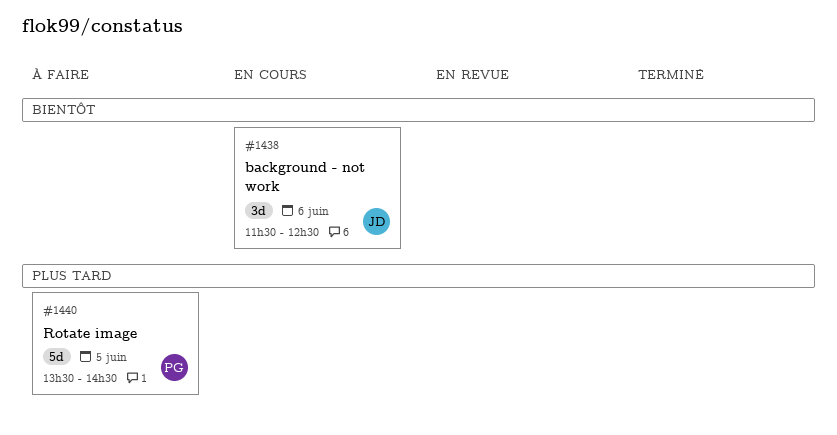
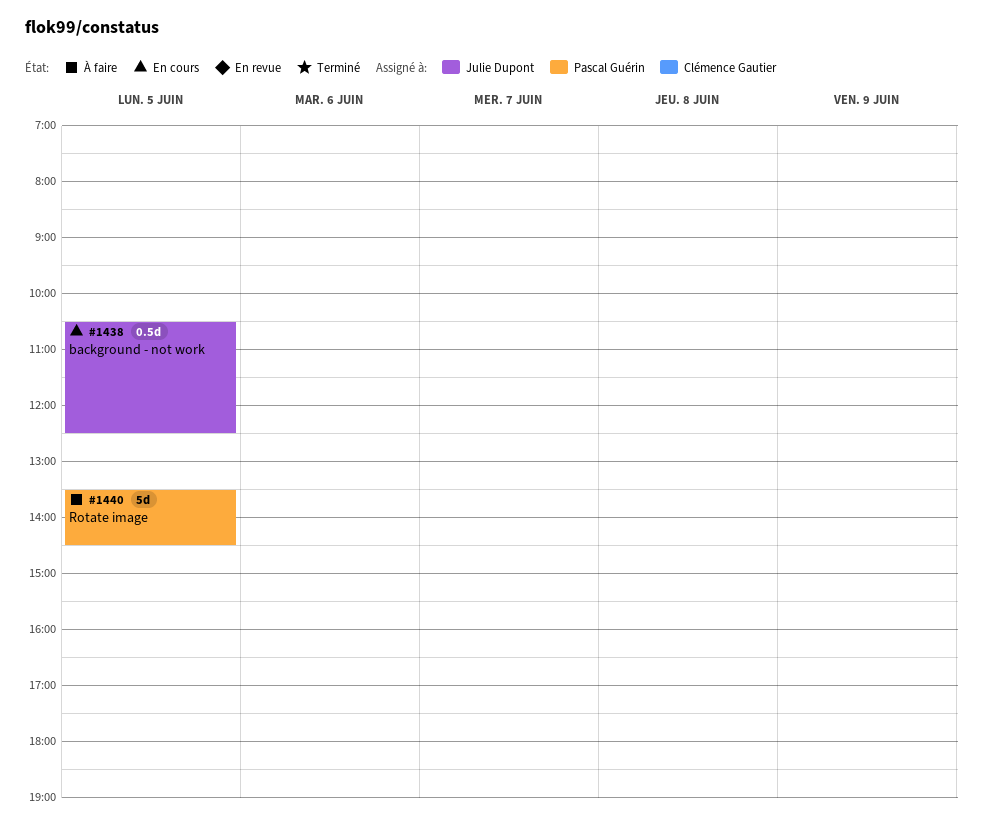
#1438, estimate: 3d -> 0.5d
#1438, day: Jun 6 -> Jun 5
#1438, begins: 11:30 -> 10:30

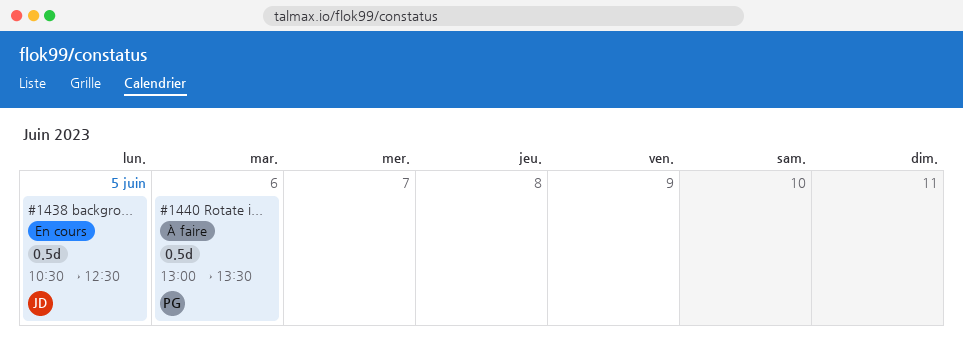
#1440, estimate: 5d -> 0.5d
#1440, day: Jun 5 -> Jun 6
#1440, begins: 13:30 -> 13:00
#1440, ends: 14:30 -> 13:30

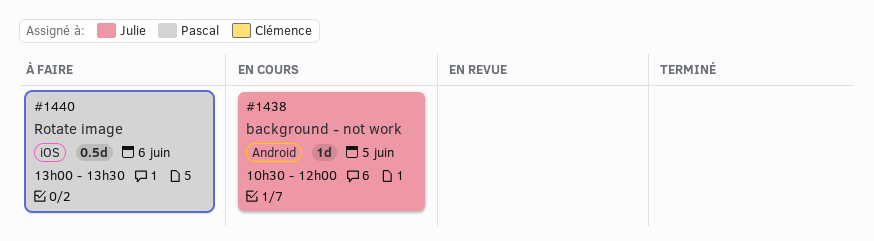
#1438, estimate: 0.5d -> 1d
#1438, ends: 12:30 -> 12:00

